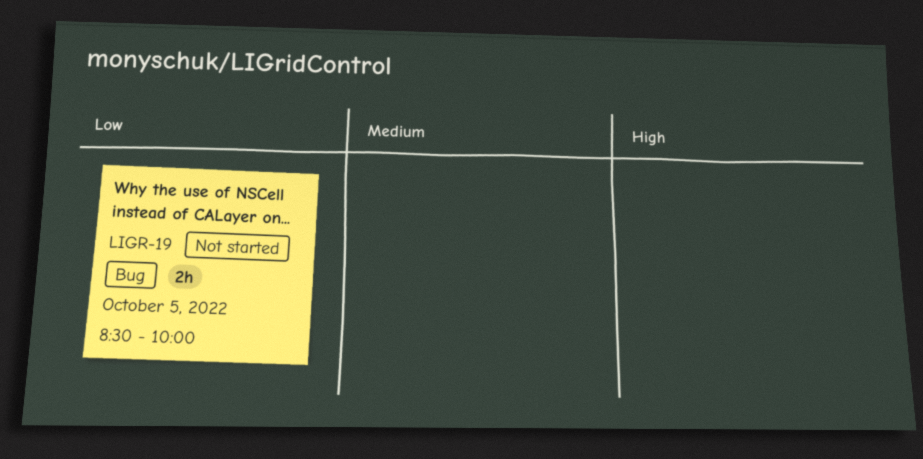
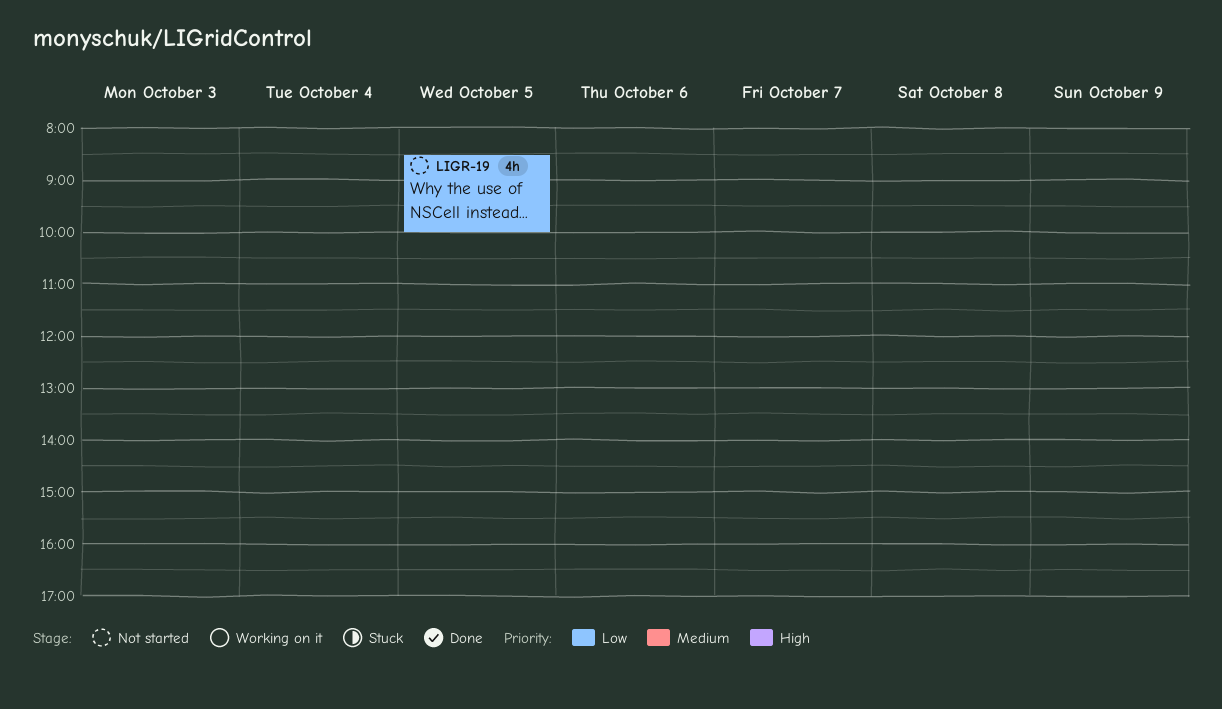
LIGR-19, estimate: 2h -> 4h

